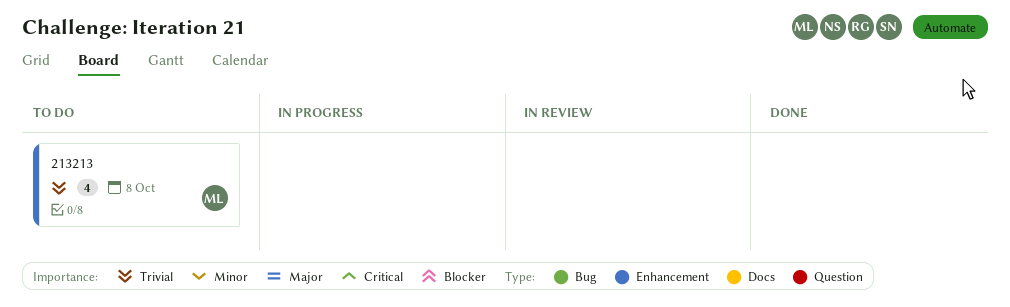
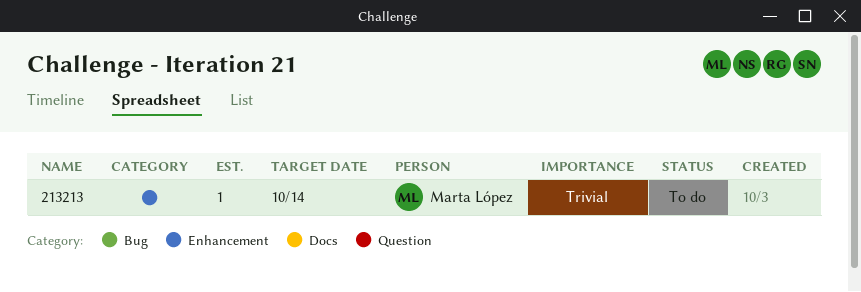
213213, estimate: 4 -> 1
213213, due: Oct 8 -> Oct 14

